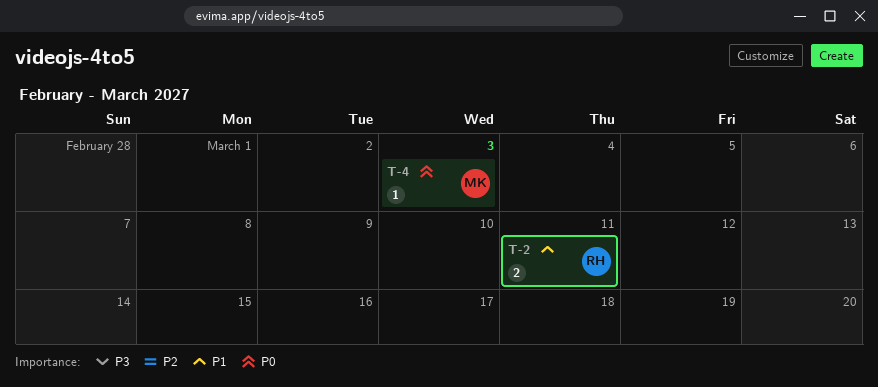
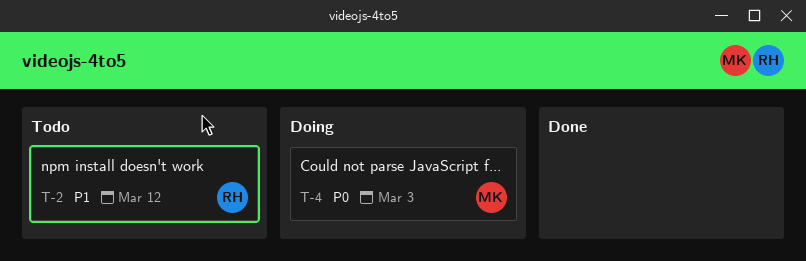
T-2, due: Mar 11 -> Mar 12

